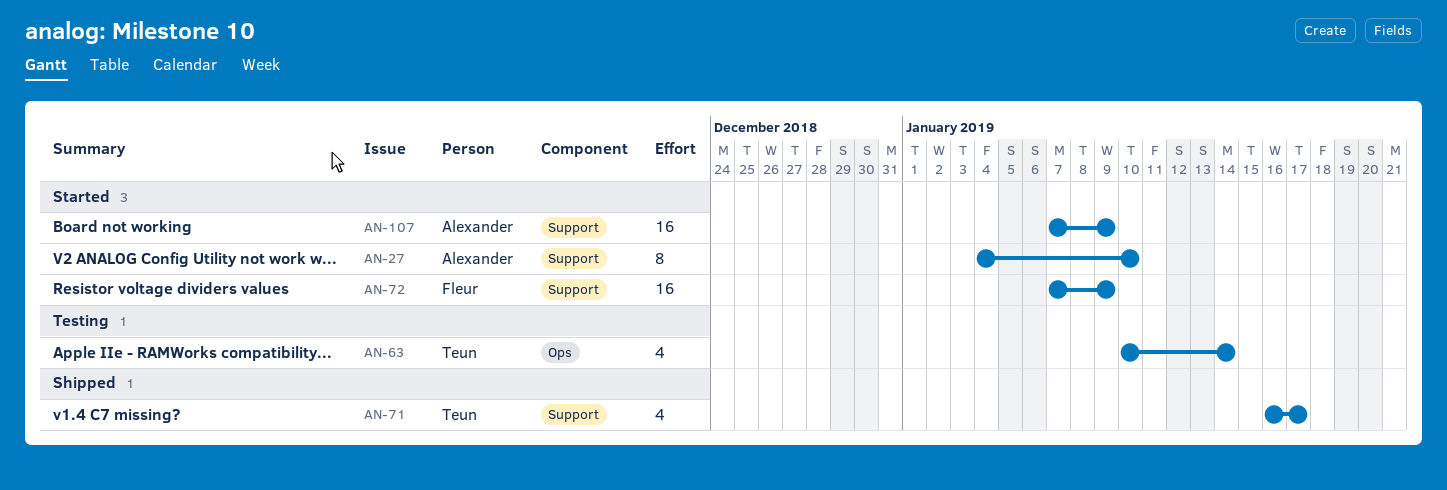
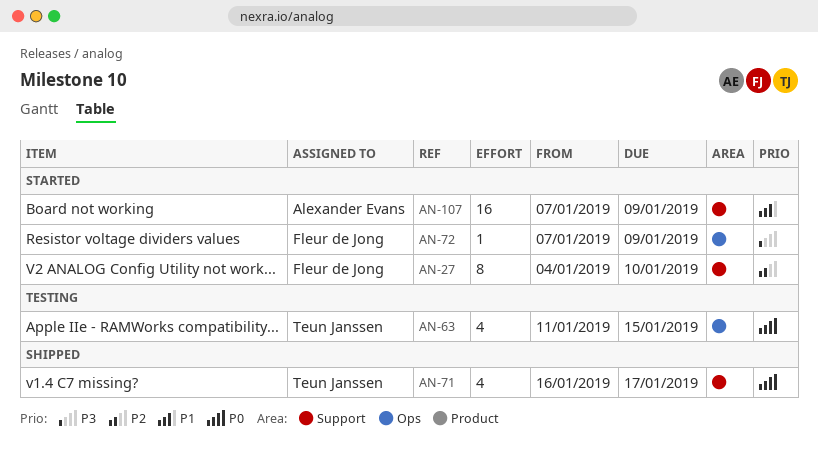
AN-27, owner: Alexander Evans -> Fleur de Jong
AN-63, start: Jan 10 -> Jan 11
AN-63, due: Jan 14 -> Jan 15
AN-72, label: Support -> Ops
AN-72, estimate: 16 -> 1

